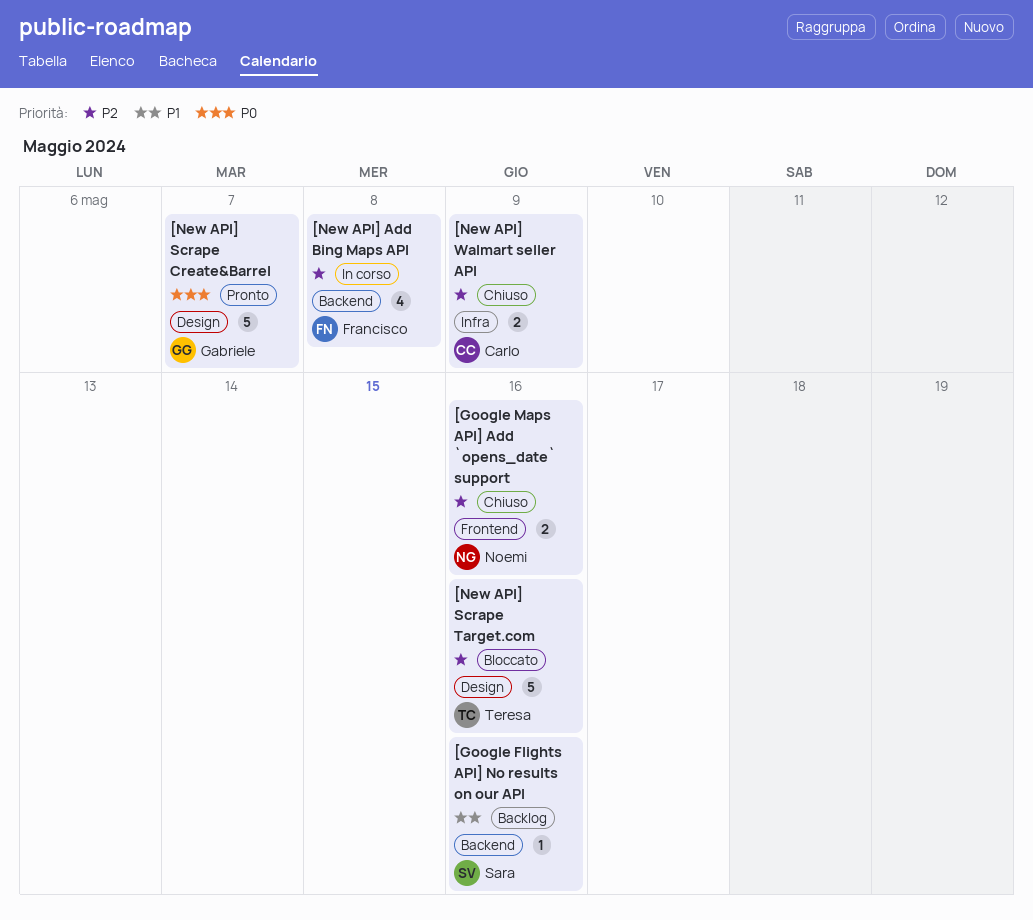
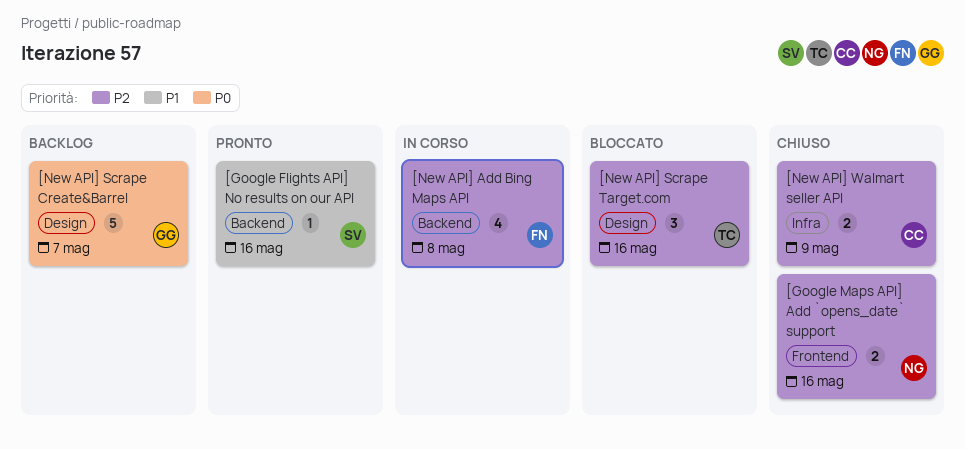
[Google Flights API] No results on our API, status: Backlog -> Pronto
[New API] Scrape Create&Barrel, status: Pronto -> Backlog
[New API] Scrape Target.com, estimate: 5 -> 3

